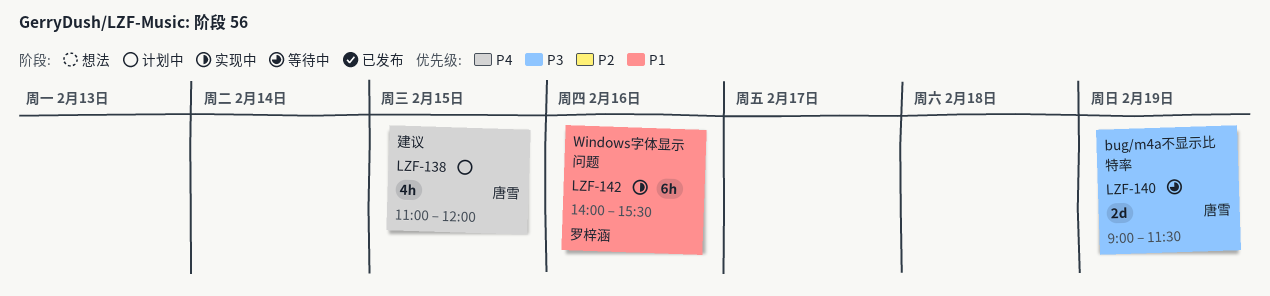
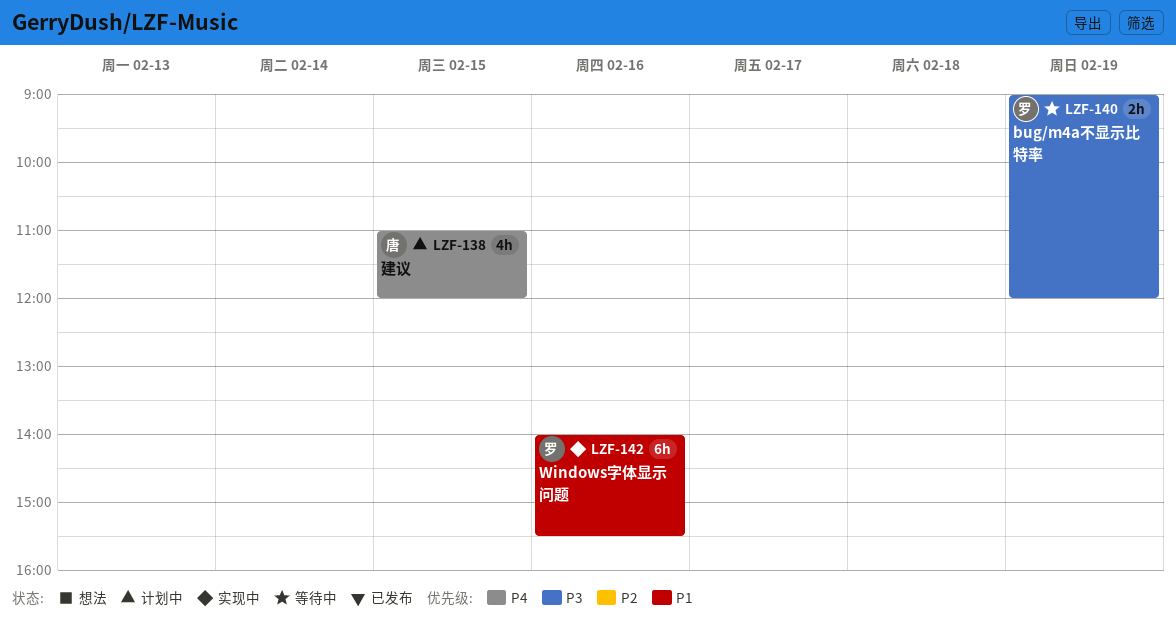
LZF-140, owner: 唐雪 -> 罗梓涵
LZF-140, estimate: 2d -> 2h
LZF-140, ends: 11:30 -> 12:00

